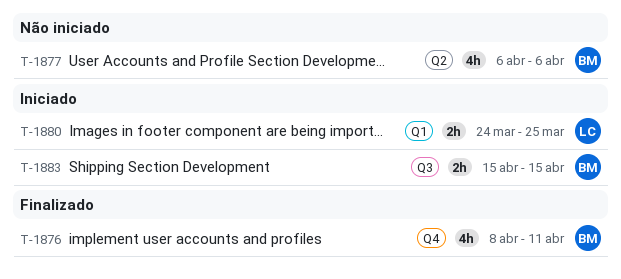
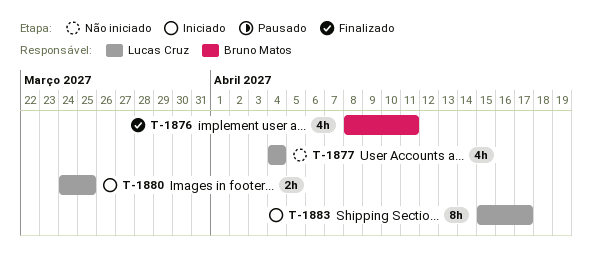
T-1877, owner: Bruno Matos -> Lucas Cruz
T-1877, start: Apr 6 -> Apr 4
T-1877, due: Apr 6 -> Apr 4
T-1883, owner: Bruno Matos -> Lucas Cruz
T-1883, estimate: 2h -> 8h
T-1883, due: Apr 15 -> Apr 17

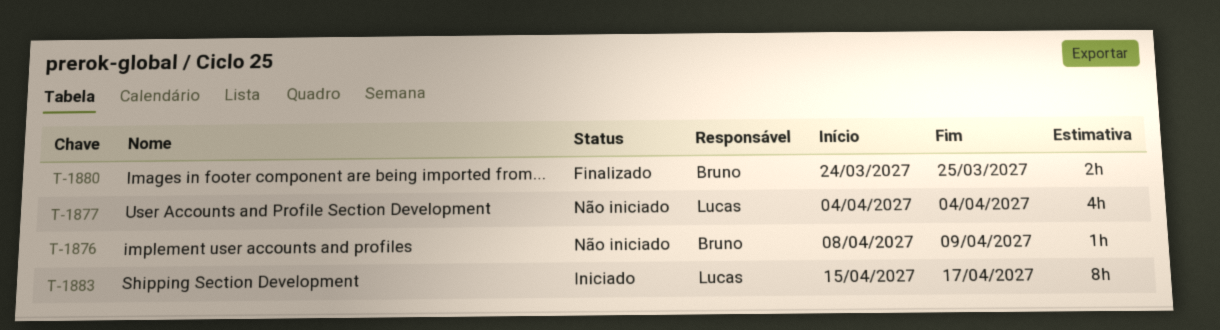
T-1876, status: Finalizado -> Não iniciado
T-1876, estimate: 4h -> 1h
T-1876, due: Apr 11 -> Apr 9
T-1880, status: Iniciado -> Finalizado
T-1880, owner: Lucas Cruz -> Bruno Matos

